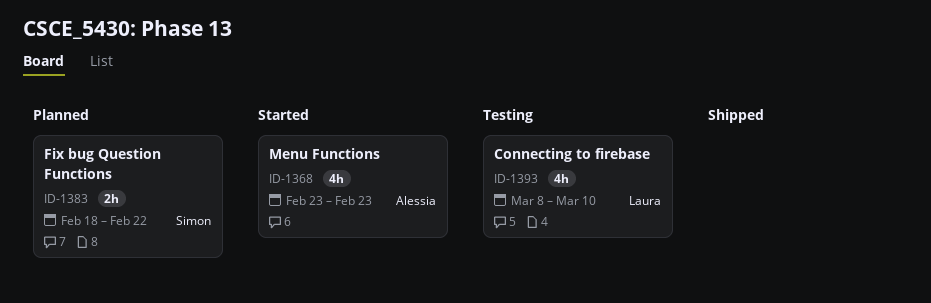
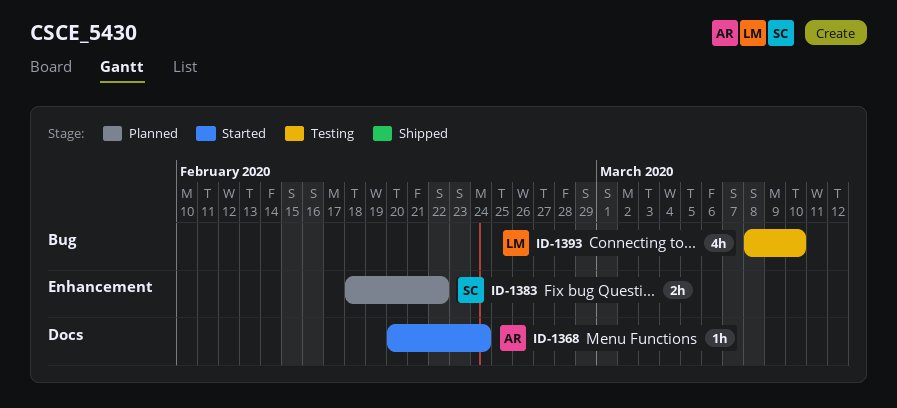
ID-1368, estimate: 4h -> 1h
ID-1368, start: Feb 23 -> Feb 20
ID-1368, due: Feb 23 -> Feb 24

